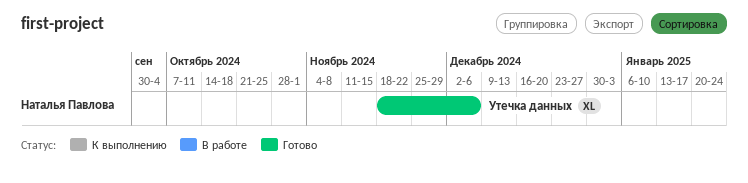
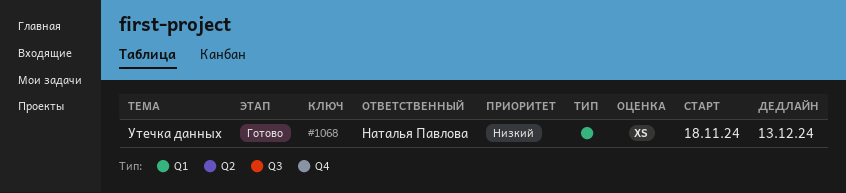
Утечка данных, estimate: XL -> XS
Утечка данных, due: Dec 6 -> Dec 13

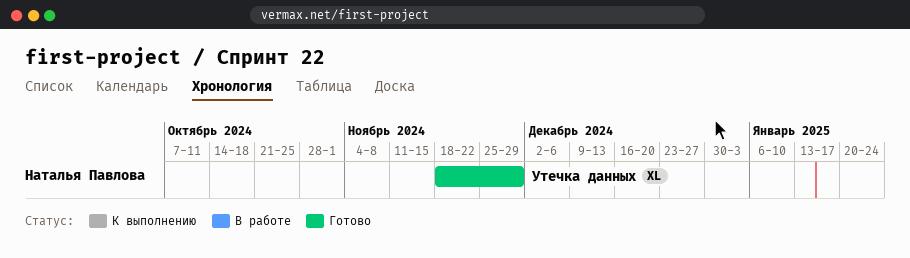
Утечка данных, estimate: XS -> XL
Утечка данных, due: Dec 13 -> Nov 29

